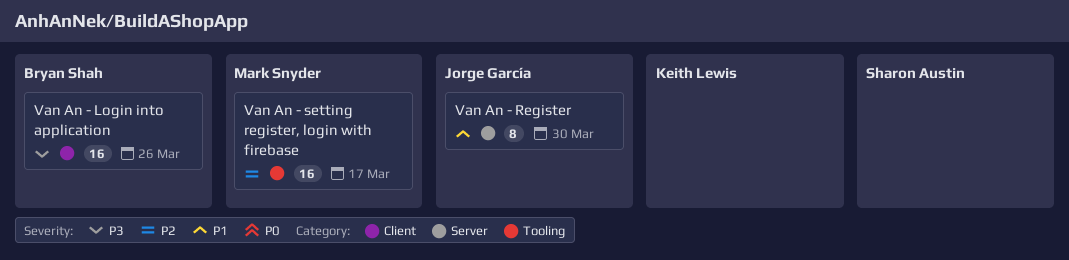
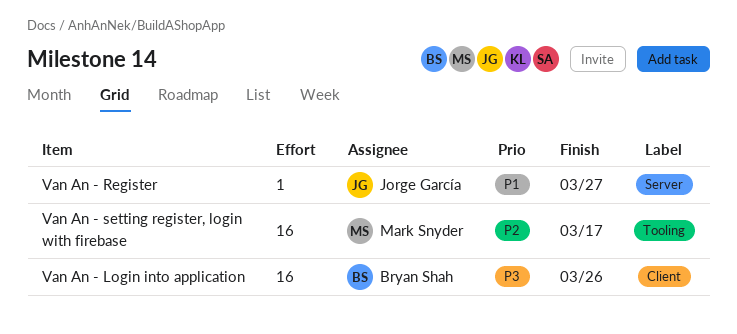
Van An - Register, estimate: 8 -> 1
Van An - Register, due: Mar 30 -> Mar 27

